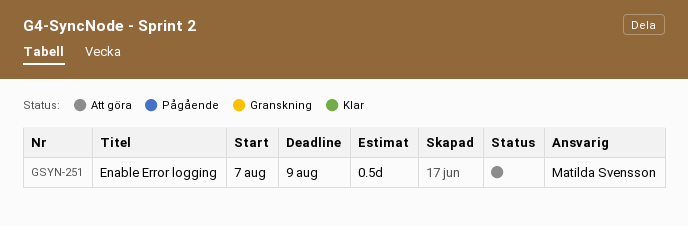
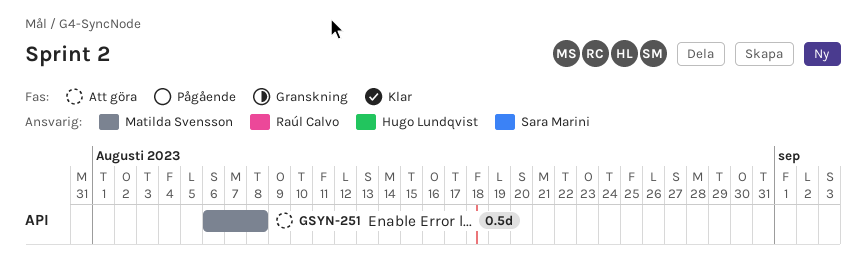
GSYN-251, start: Aug 7 -> Aug 6
GSYN-251, due: Aug 9 -> Aug 8

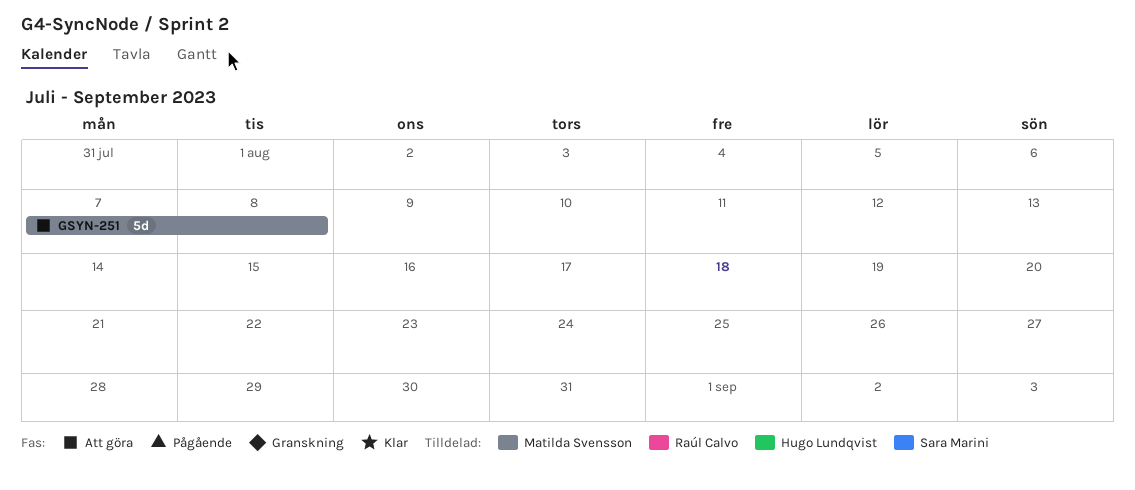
GSYN-251, estimate: 0.5d -> 5d
GSYN-251, start: Aug 6 -> Aug 7

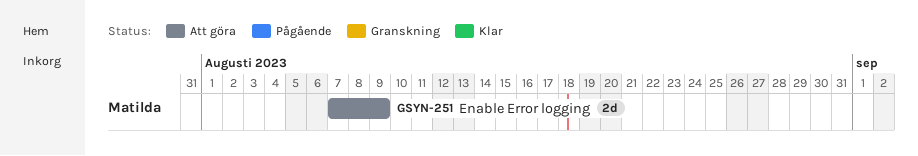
GSYN-251, estimate: 5d -> 2d
GSYN-251, due: Aug 8 -> Aug 9

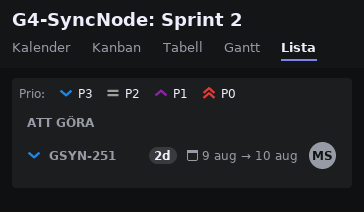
GSYN-251, start: Aug 7 -> Aug 9
GSYN-251, due: Aug 9 -> Aug 10

